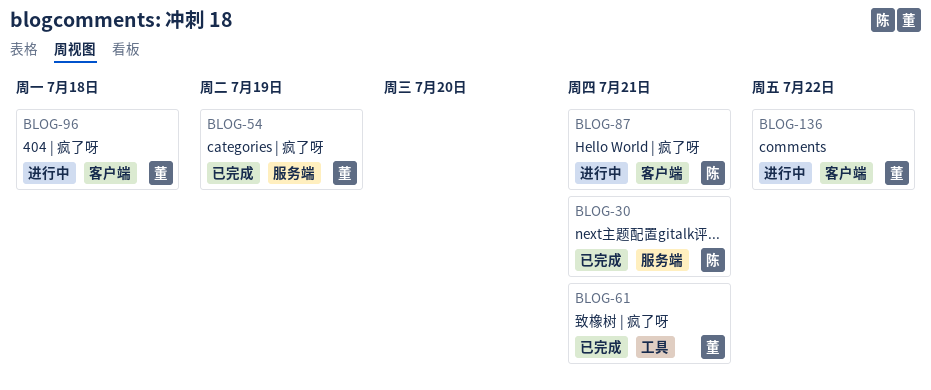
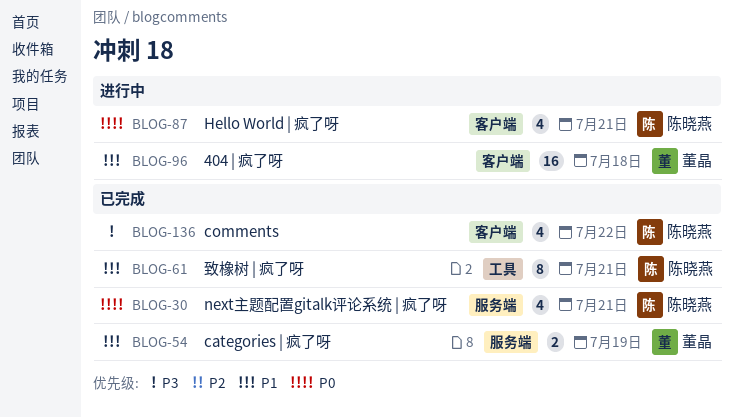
BLOG-61, owner: 董晶 -> 陈晓燕
BLOG-136, status: 进行中 -> 已完成
BLOG-136, owner: 董晶 -> 陈晓燕

